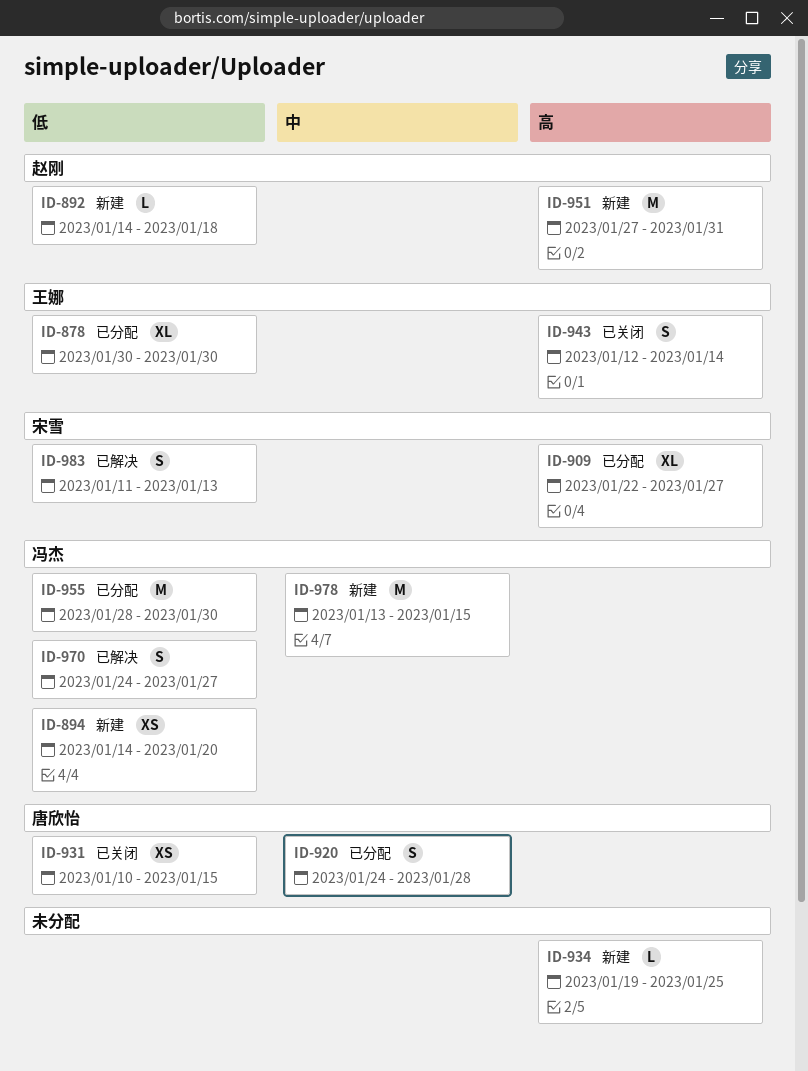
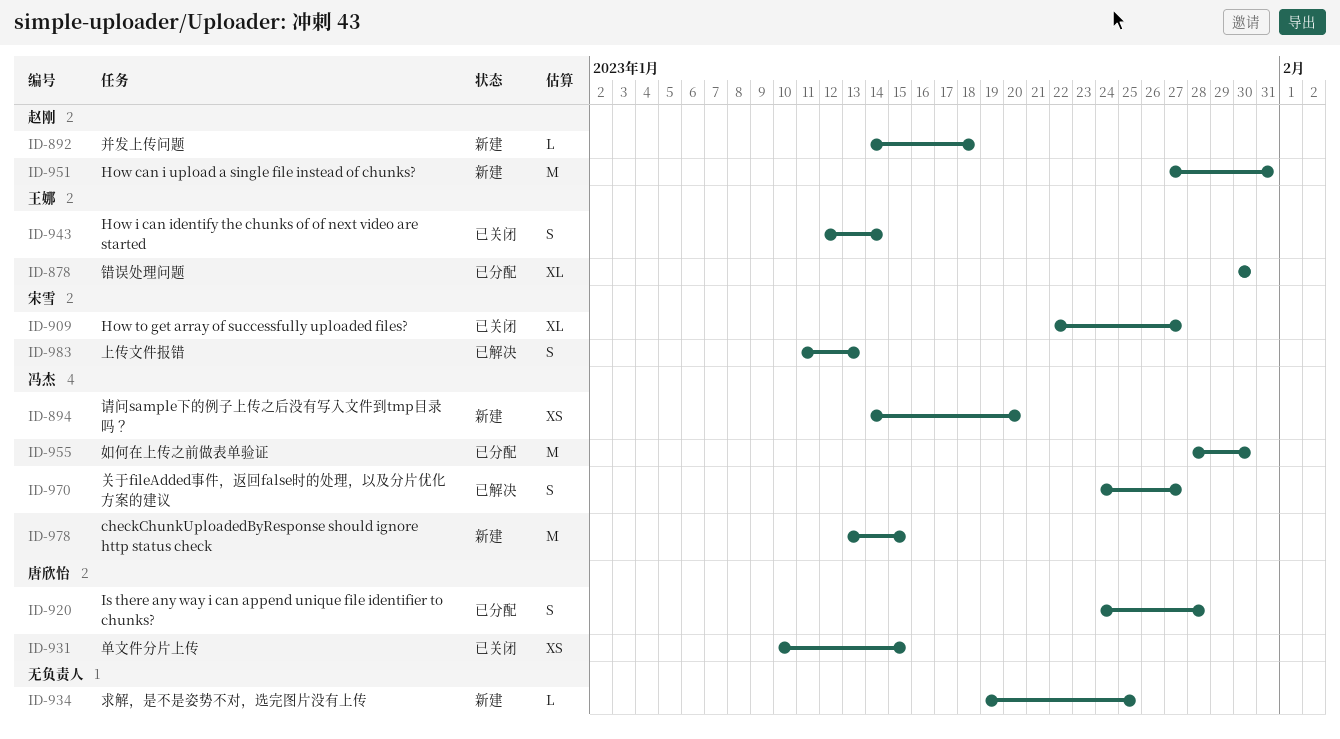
ID-909, status: 已分配 -> 已关闭

